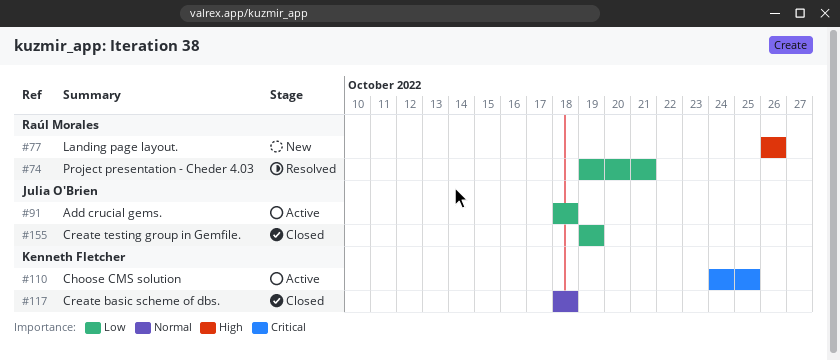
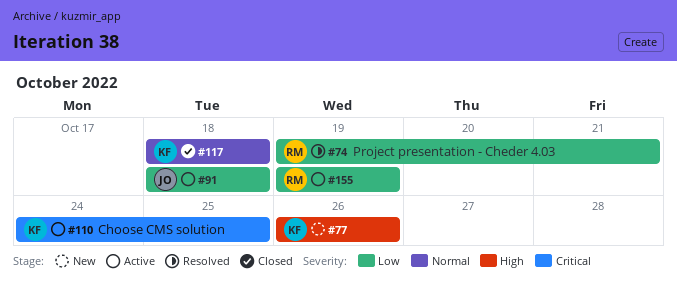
#77, owner: Raúl Morales -> Kenneth Fletcher
#155, status: Closed -> Active
#155, owner: Julia O'Brien -> Raúl Morales

